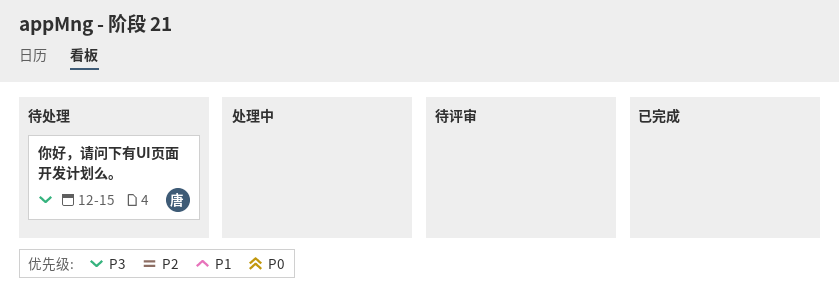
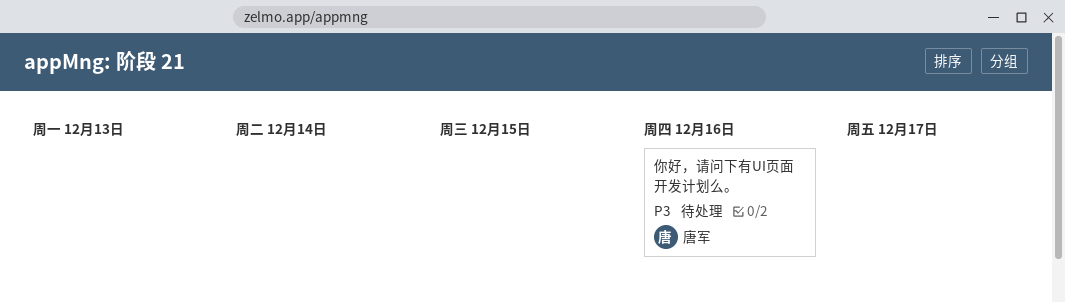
你好，请问下有UI页面开发计划么。, due: Dec 15 -> Dec 16

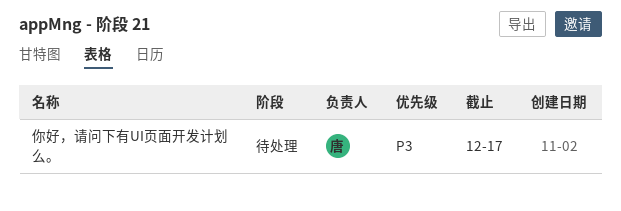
你好，请问下有UI页面开发计划么。, due: Dec 16 -> Dec 17

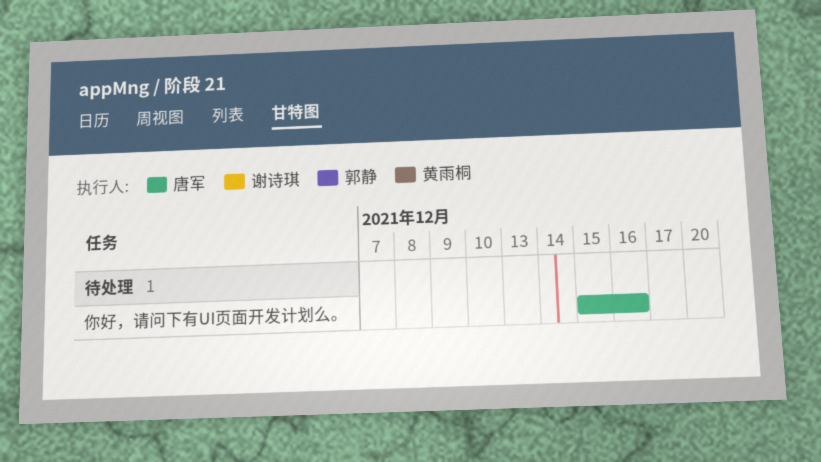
你好，请问下有UI页面开发计划么。, due: Dec 17 -> Dec 16

